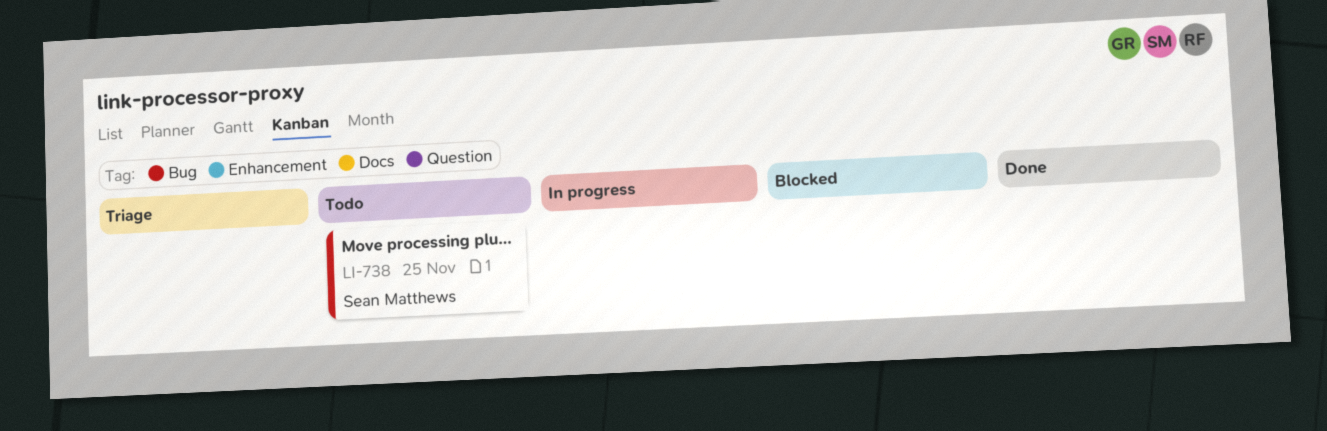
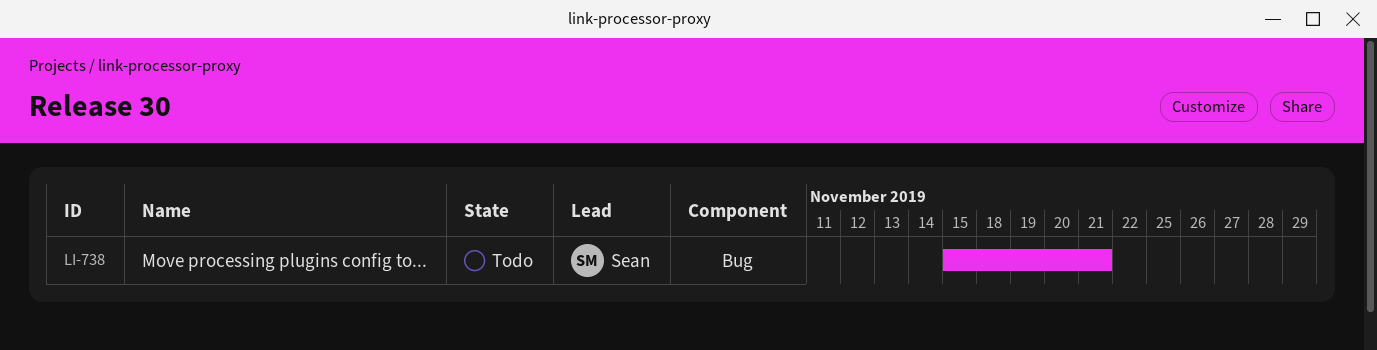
LI-738, due: Nov 25 -> Nov 21

